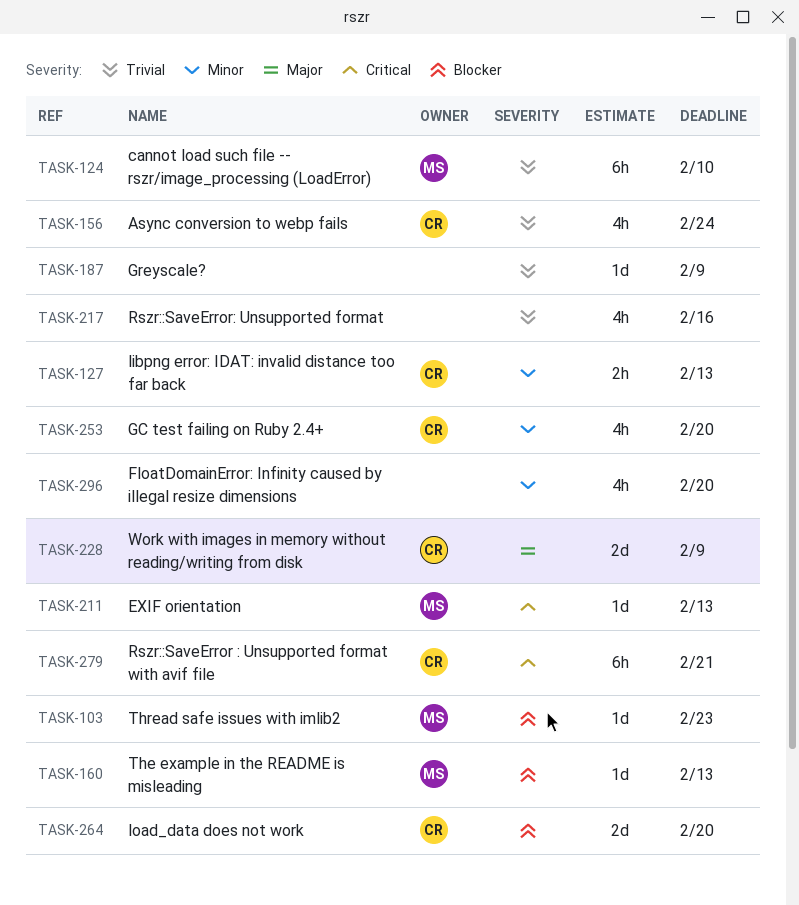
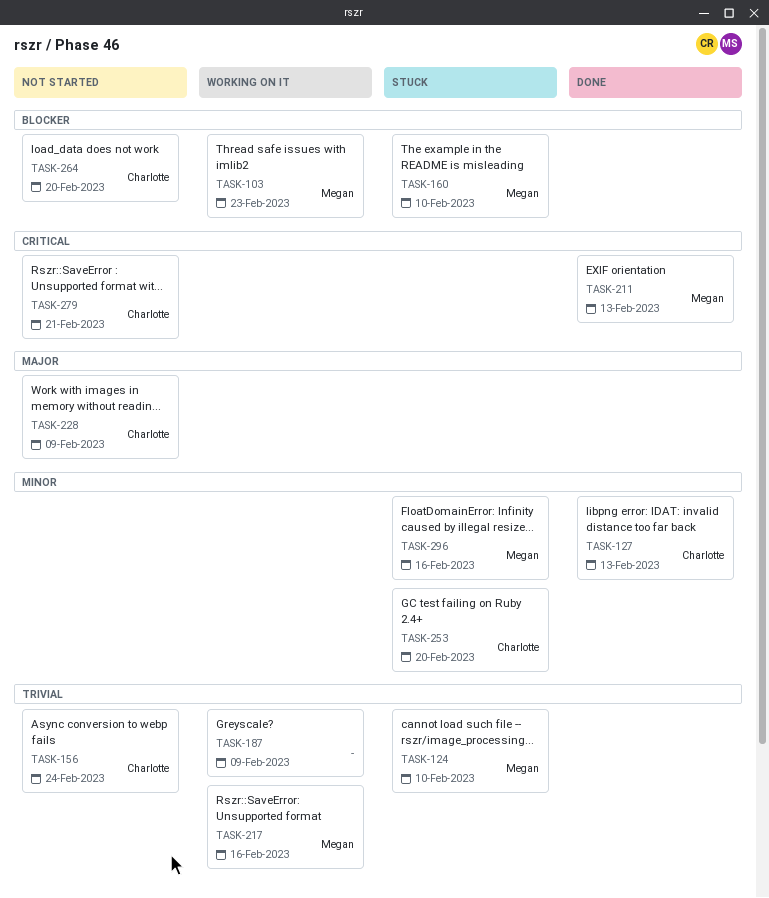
TASK-160, due: Feb 13 -> Feb 10
TASK-217, owner: none -> Megan
TASK-296, owner: none -> Megan
TASK-296, due: Feb 20 -> Feb 16

